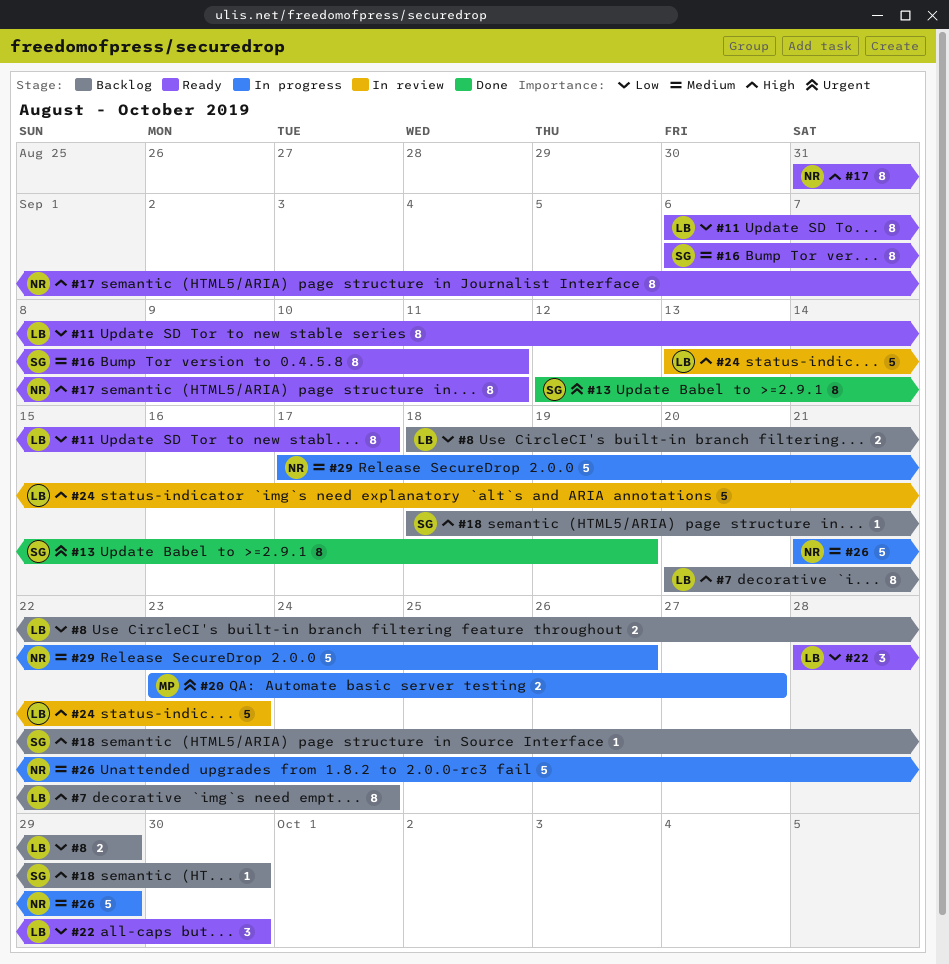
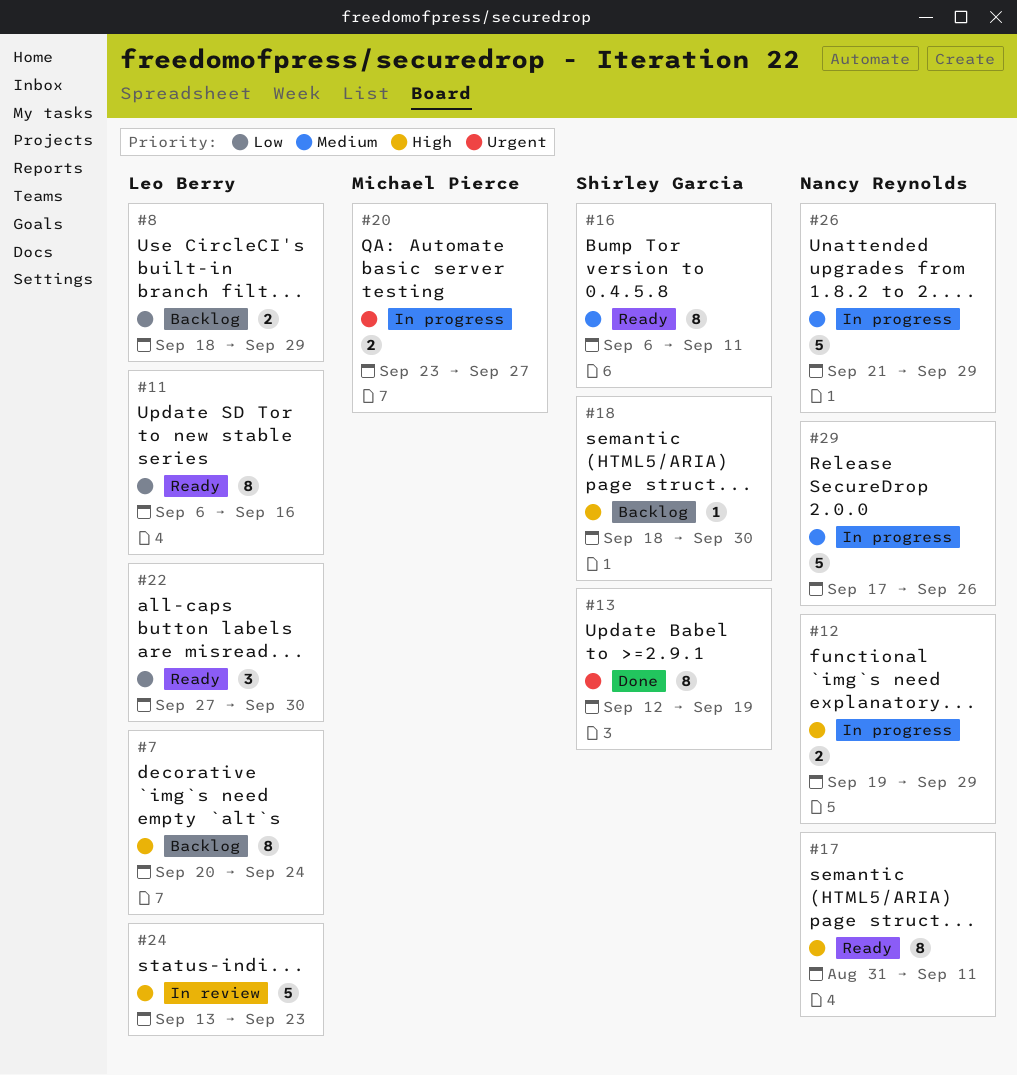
#11, due: Sep 17 -> Sep 16
#12: none -> present
#22, start: Sep 28 -> Sep 27

